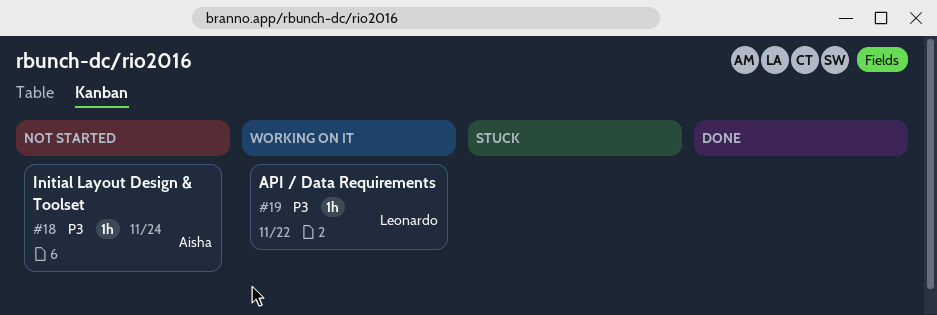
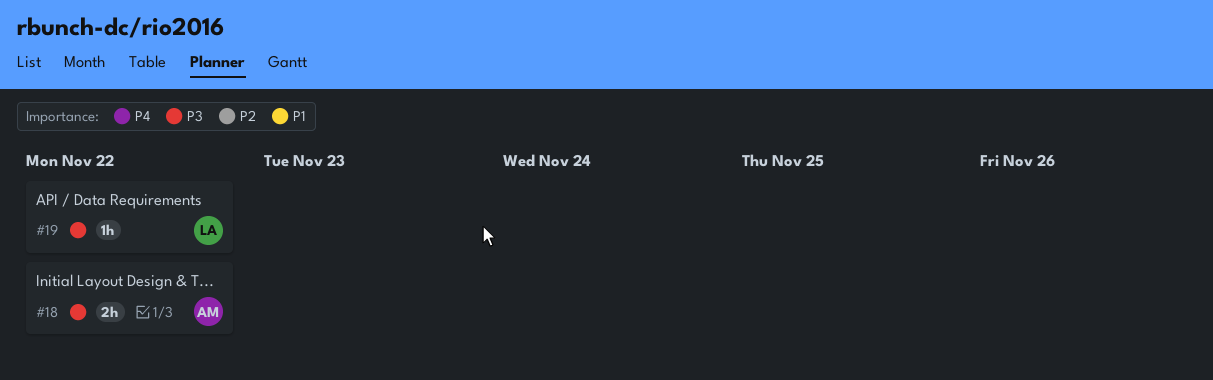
#18, estimate: 1h -> 2h
#18, due: Nov 24 -> Nov 22

